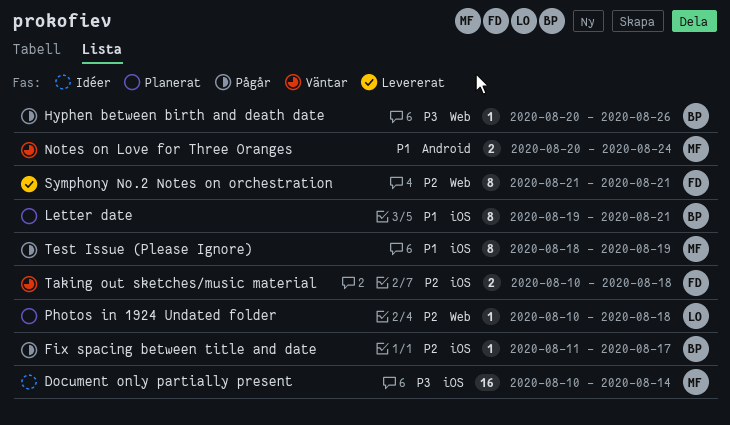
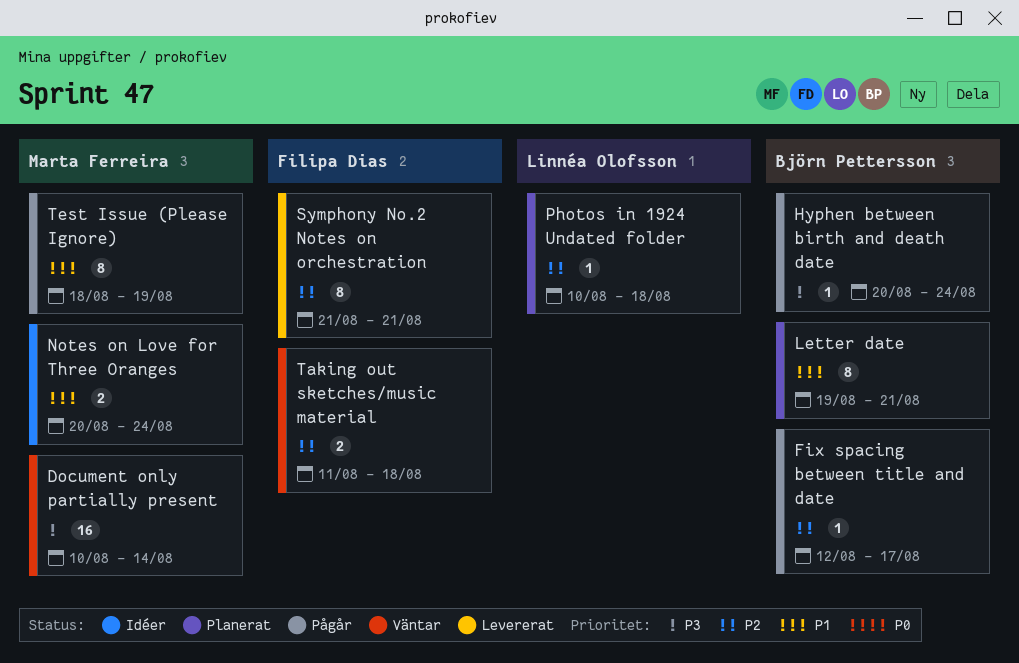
Document only partially present, status: Idéer -> Väntar
Fix spacing between title and date, start: Aug 11 -> Aug 12
Hyphen between birth and death date, due: Aug 26 -> Aug 24
Notes on Love for Three Oranges, status: Väntar -> Idéer
Taking out sketches/music material, start: Aug 10 -> Aug 11

